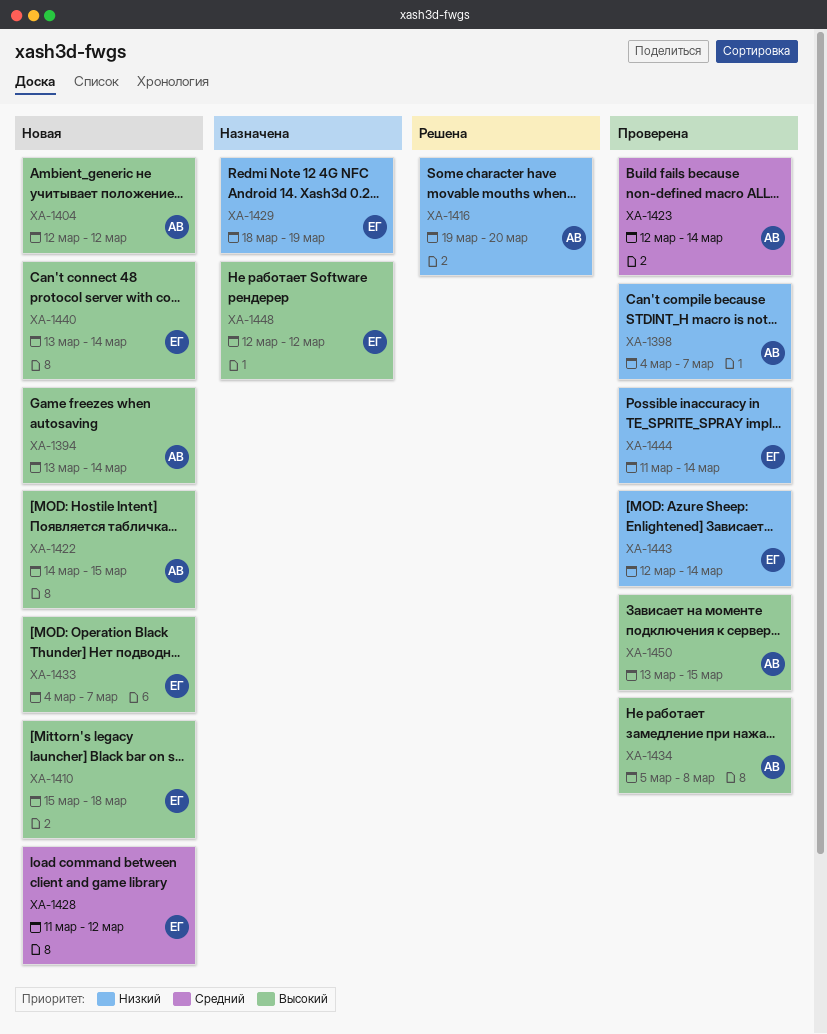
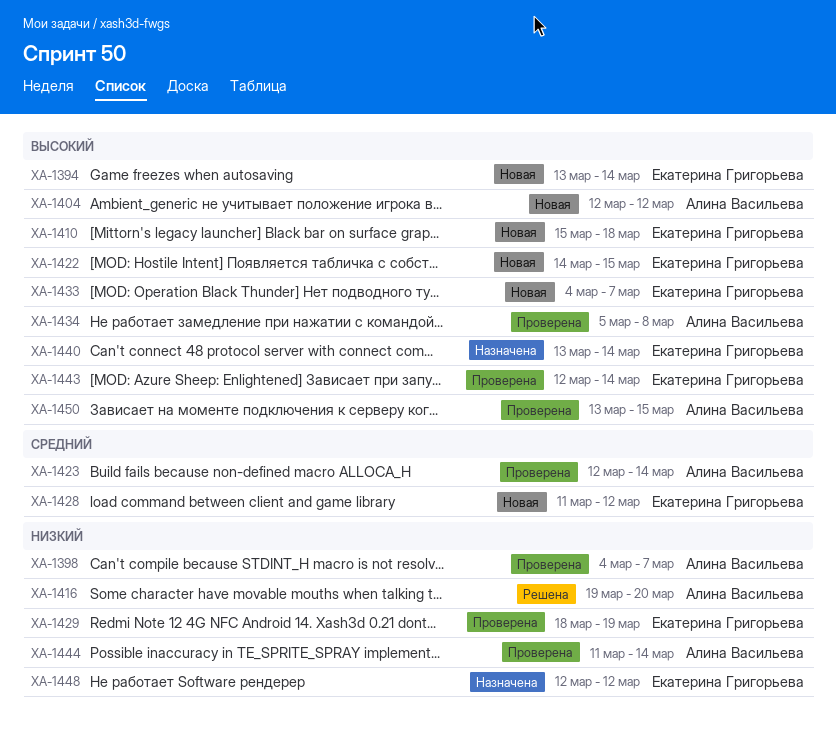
XA-1394, owner: Алина Васильева -> Екатерина Григорьева
XA-1422, owner: Алина Васильева -> Екатерина Григорьева
XA-1429, status: Назначена -> Проверена
XA-1440, status: Новая -> Назначена
XA-1443, priority: Низкий -> Высокий
XA-1444, owner: Екатерина Григорьева -> Алина Васильева
XA-1448, priority: Высокий -> Низкий

